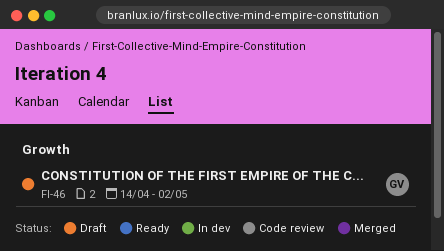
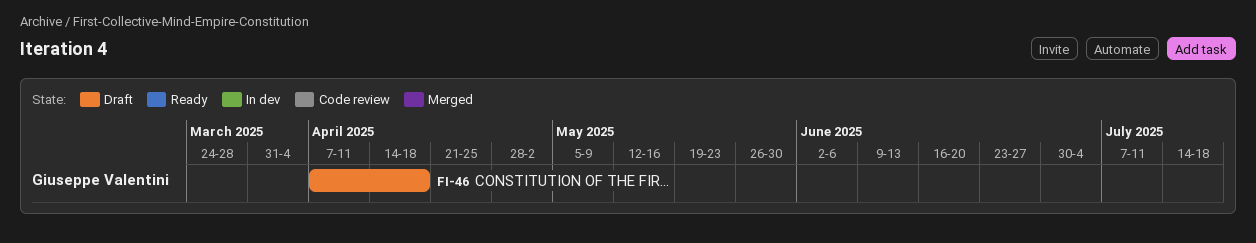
FI-46, start: Apr 14 -> Apr 7
FI-46, due: May 2 -> Apr 18

